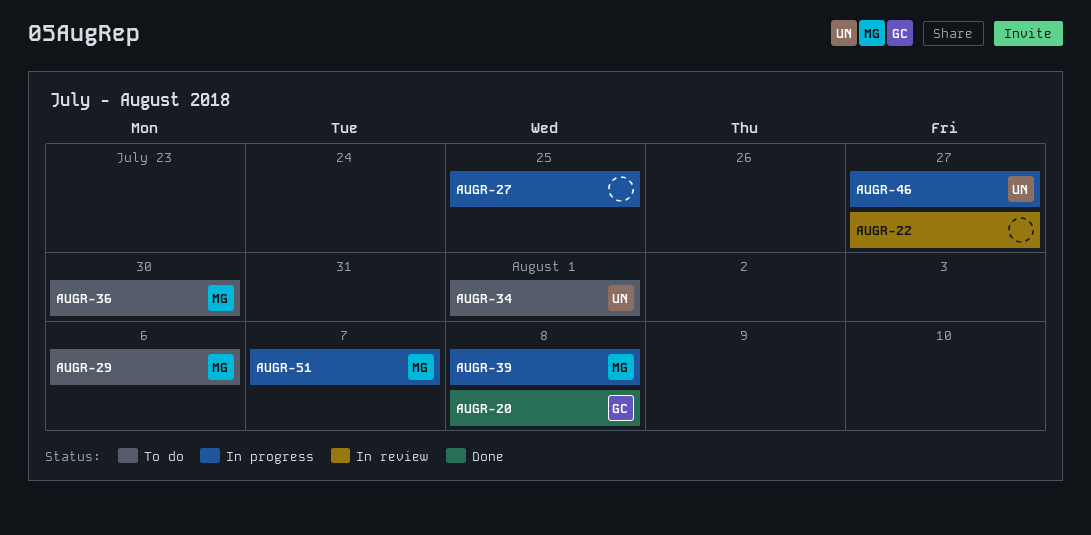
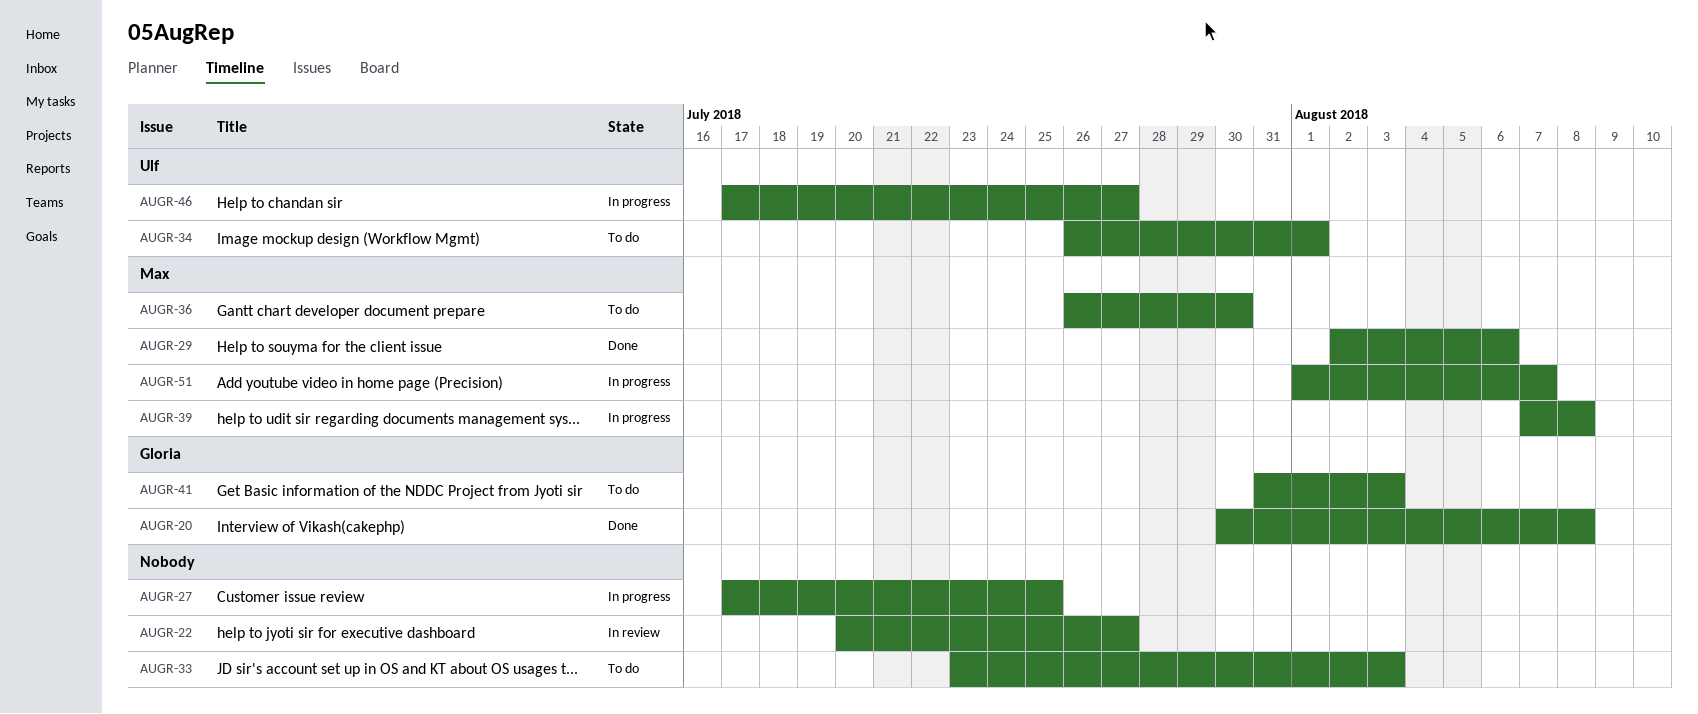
AUGR-29, status: To do -> Done
AUGR-33: none -> present
AUGR-41: none -> present

